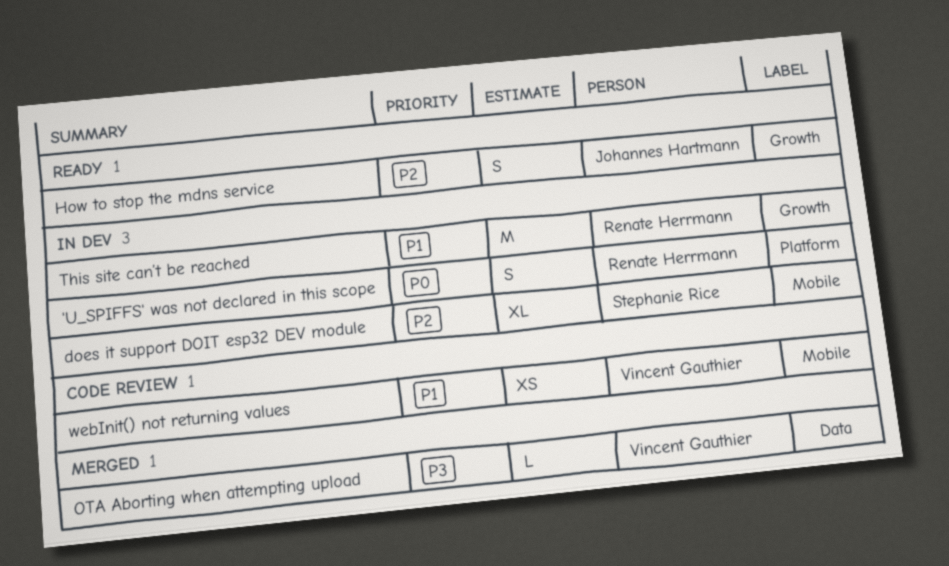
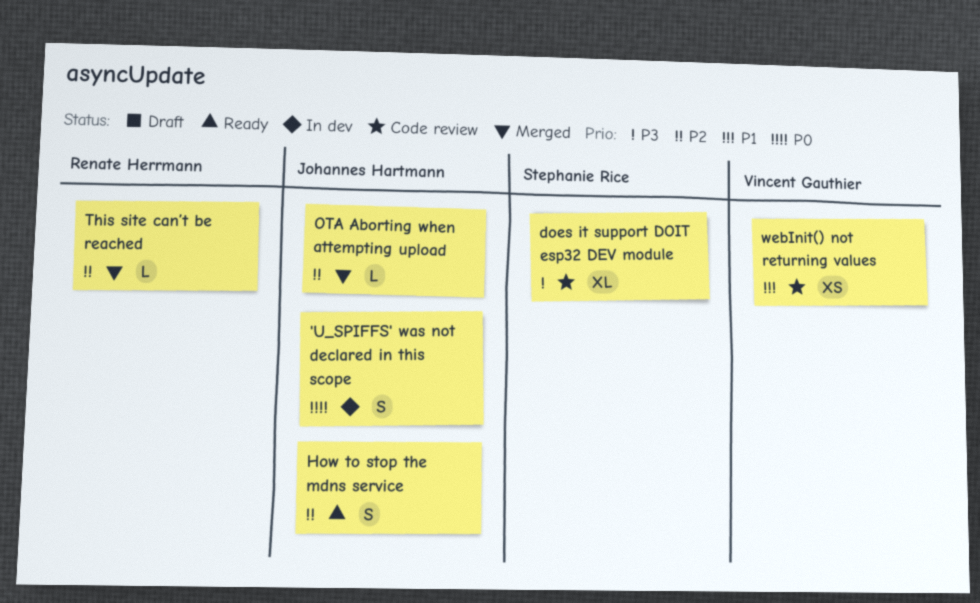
'U_SPIFFS' was not declared in this scope, owner: Renate Herrmann -> Johannes Hartmann
does it support DOIT esp32 DEV module, status: In dev -> Code review
does it support DOIT esp32 DEV module, priority: P2 -> P3
OTA Aborting when attempting upload, owner: Vincent Gauthier -> Johannes Hartmann
OTA Aborting when attempting upload, priority: P3 -> P2
This site can’t be reached, status: In dev -> Merged
This site can’t be reached, priority: P1 -> P2
This site can’t be reached, estimate: M -> L

